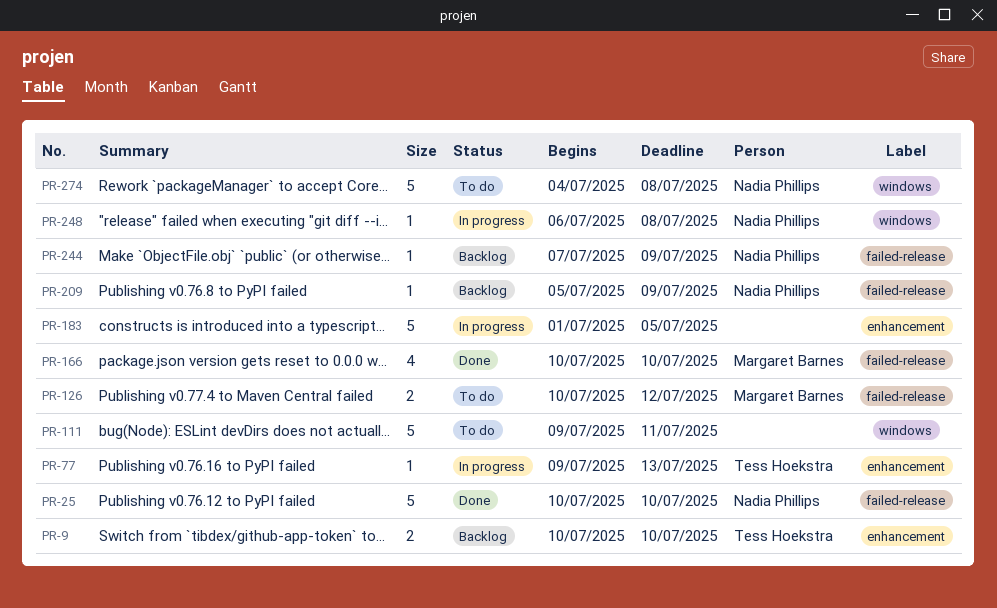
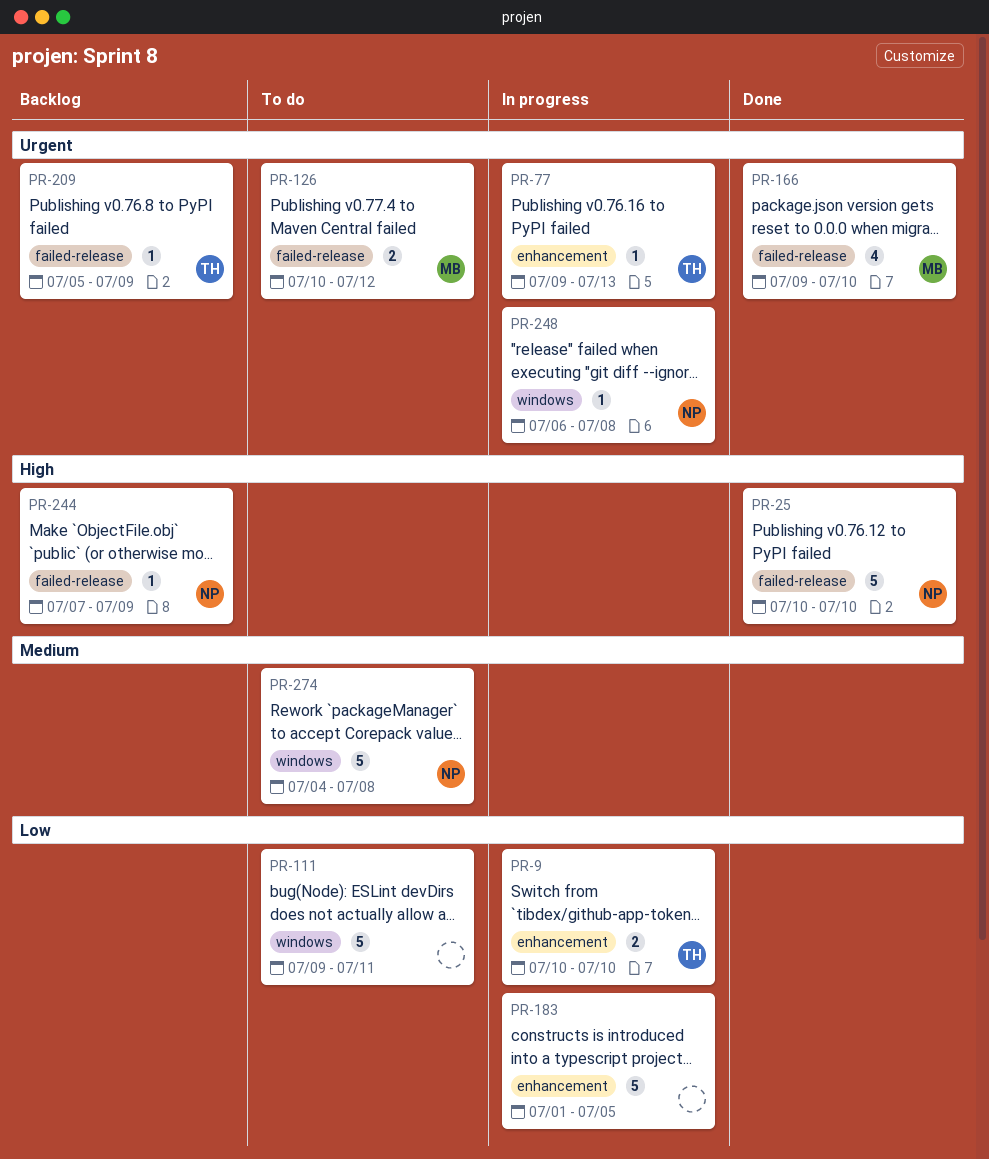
PR-9, status: Backlog -> In progress
PR-166, start: Jul 10 -> Jul 9
PR-209, owner: Nadia Phillips -> Tess Hoekstra

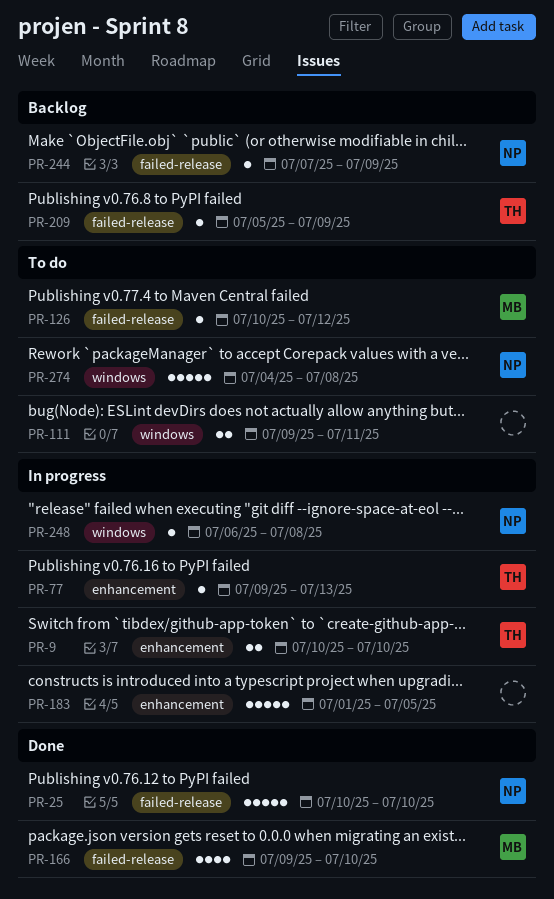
PR-111, estimate: 5 -> 2
PR-126, estimate: 2 -> 1

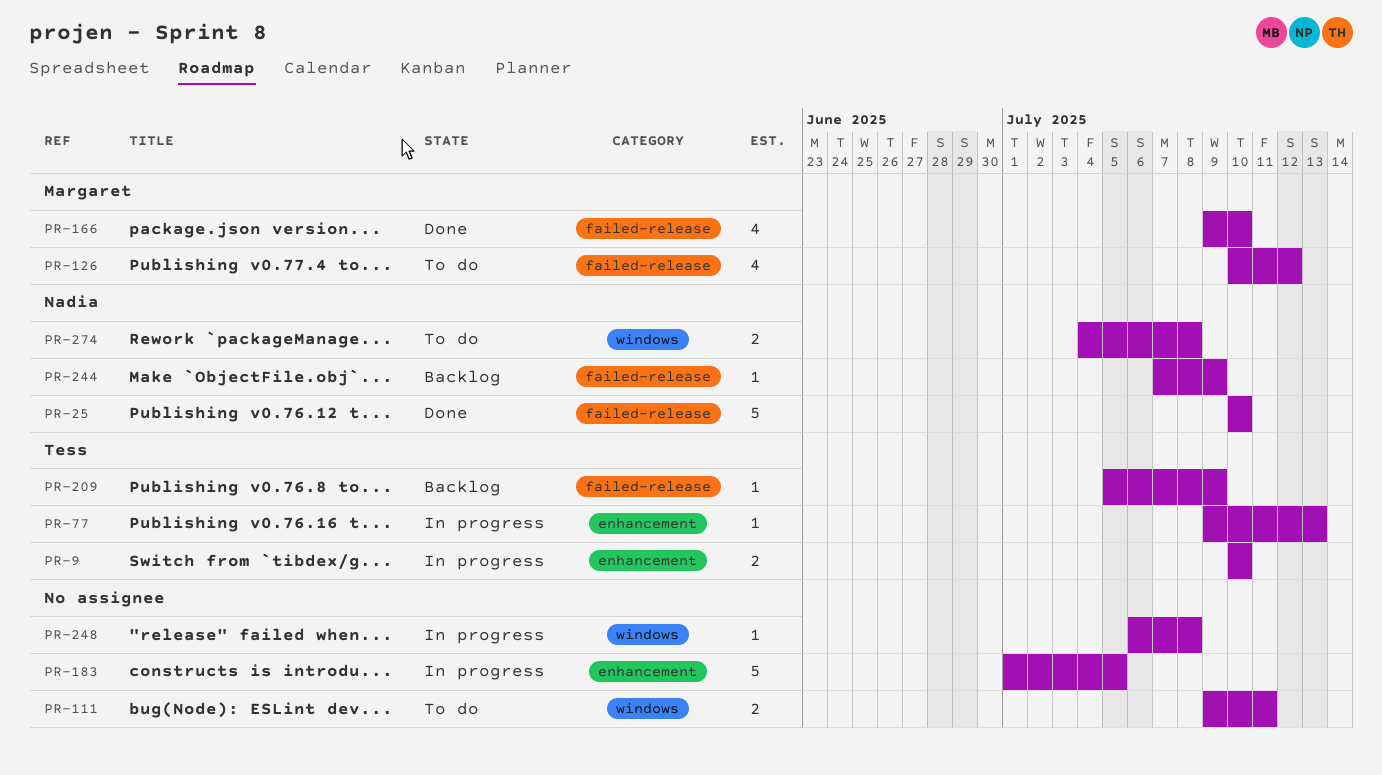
PR-126, estimate: 1 -> 4
PR-248, owner: Nadia -> none
PR-274, estimate: 5 -> 2

